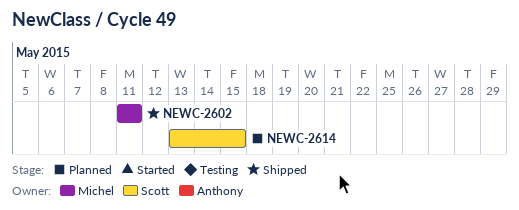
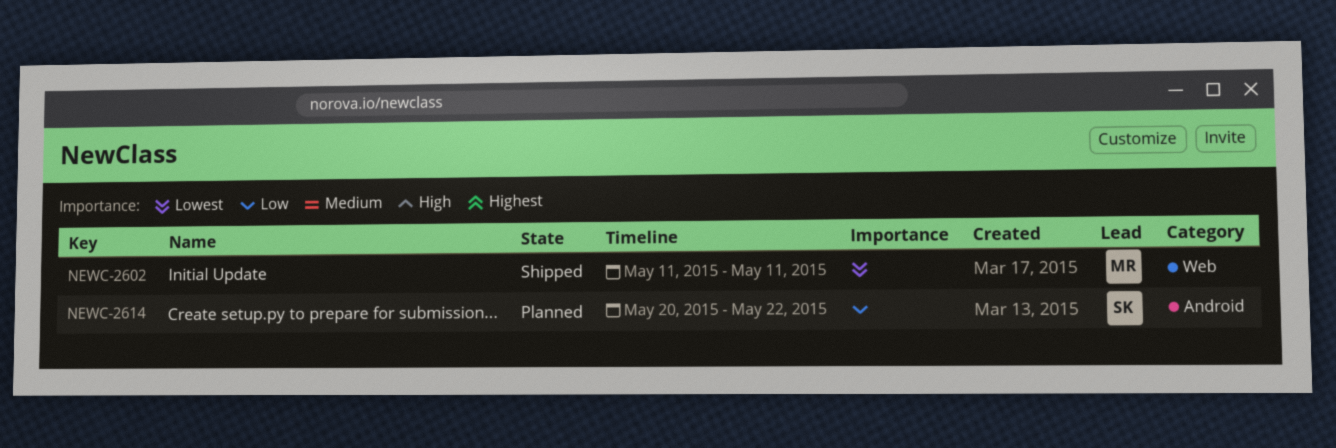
NEWC-2614, start: May 13 -> May 20
NEWC-2614, due: May 15 -> May 22

